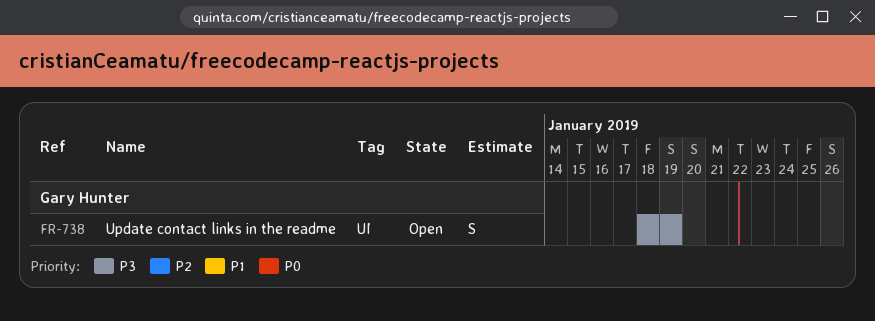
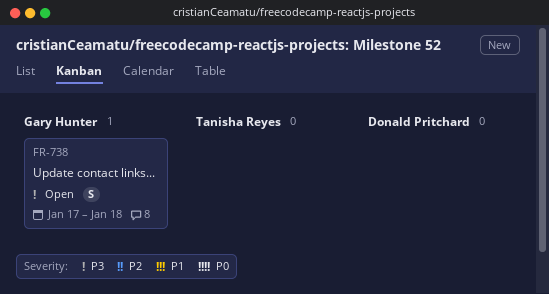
FR-738, start: Jan 18 -> Jan 17
FR-738, due: Jan 19 -> Jan 18

